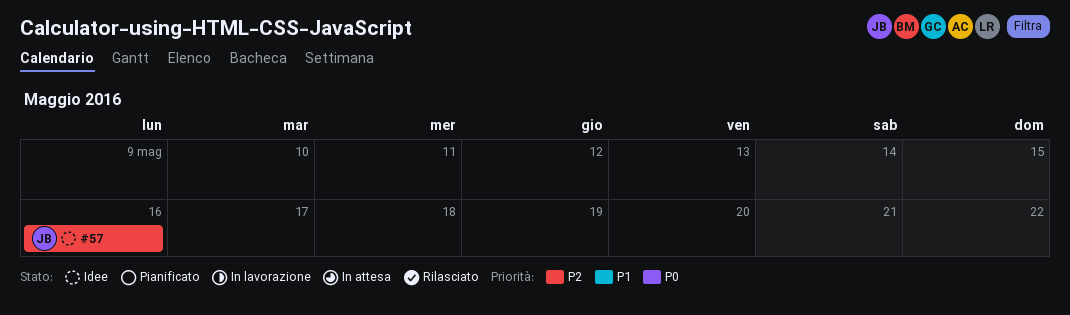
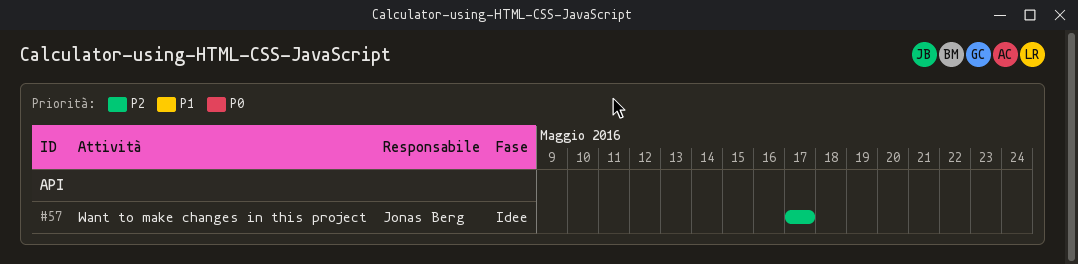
#57, start: May 16 -> May 17
#57, due: May 16 -> May 17

